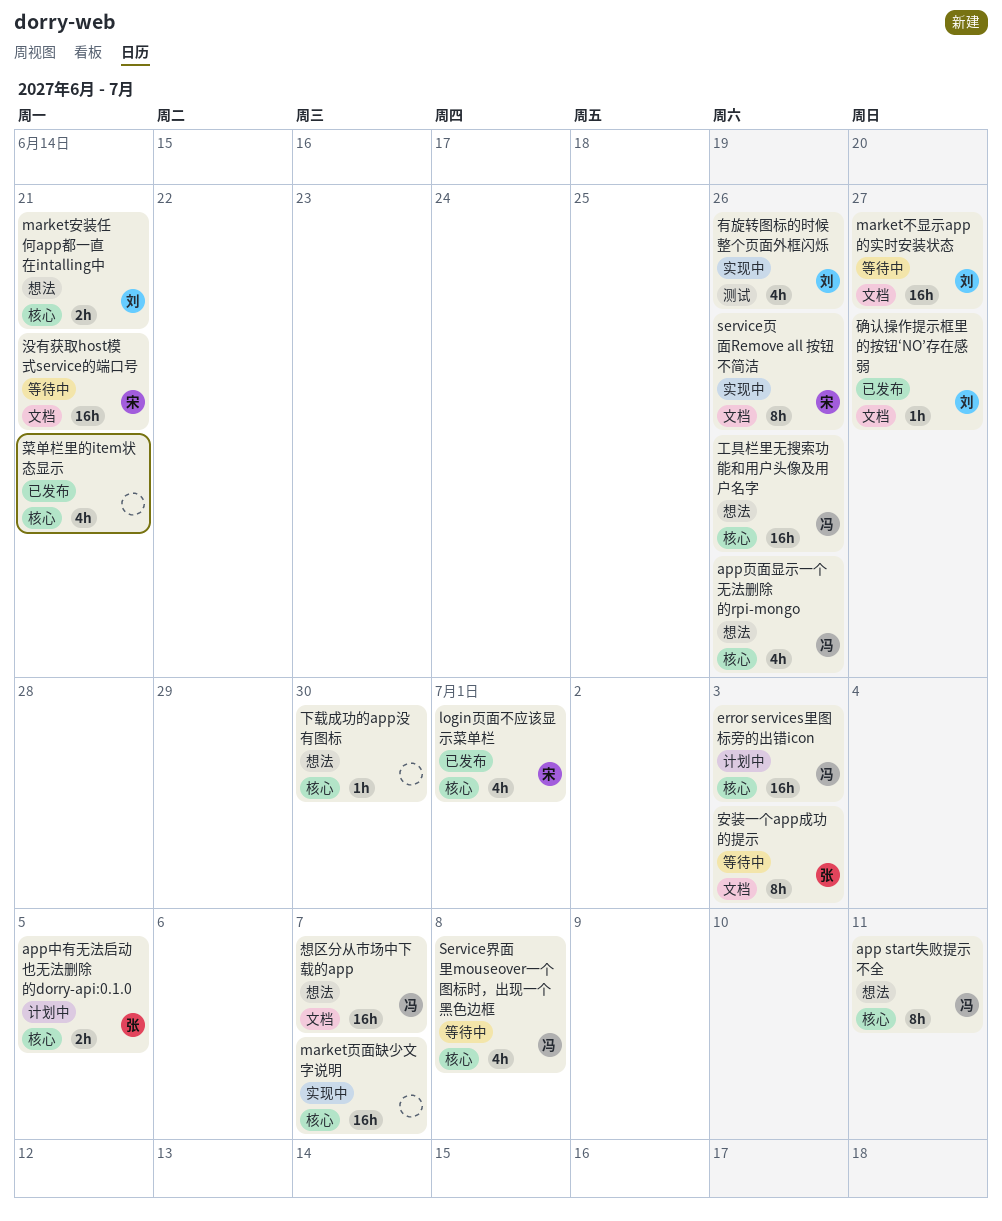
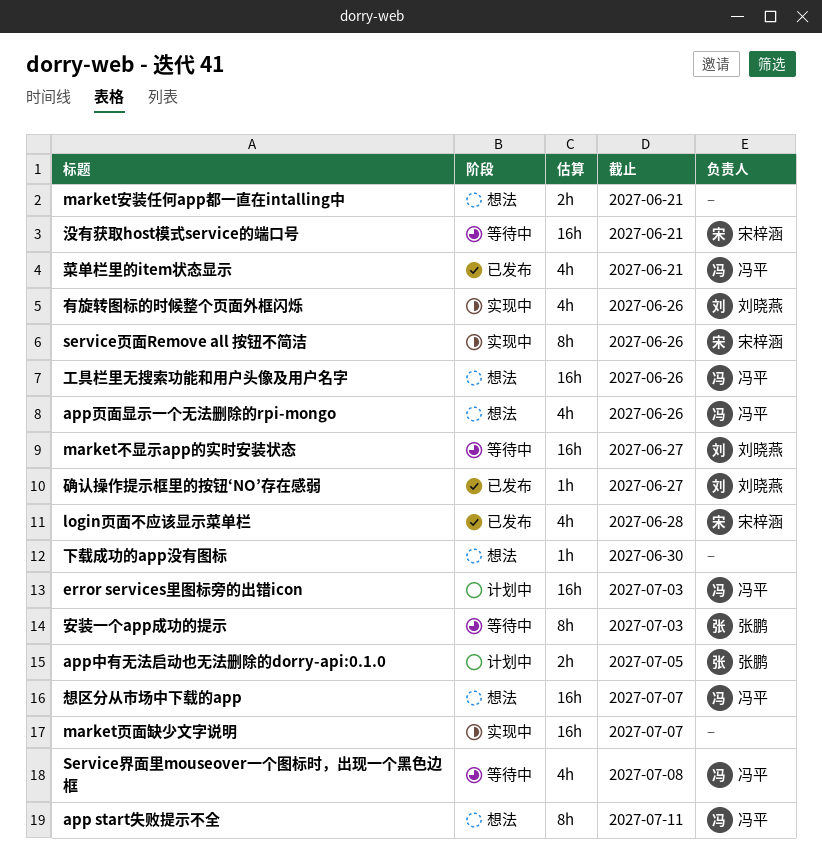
login页面不应该显示菜单栏, due: Jul 1 -> Jun 28
market安装任何app都一直在intalling中, owner: 刘晓燕 -> none
菜单栏里的item状态显示, owner: none -> 冯平

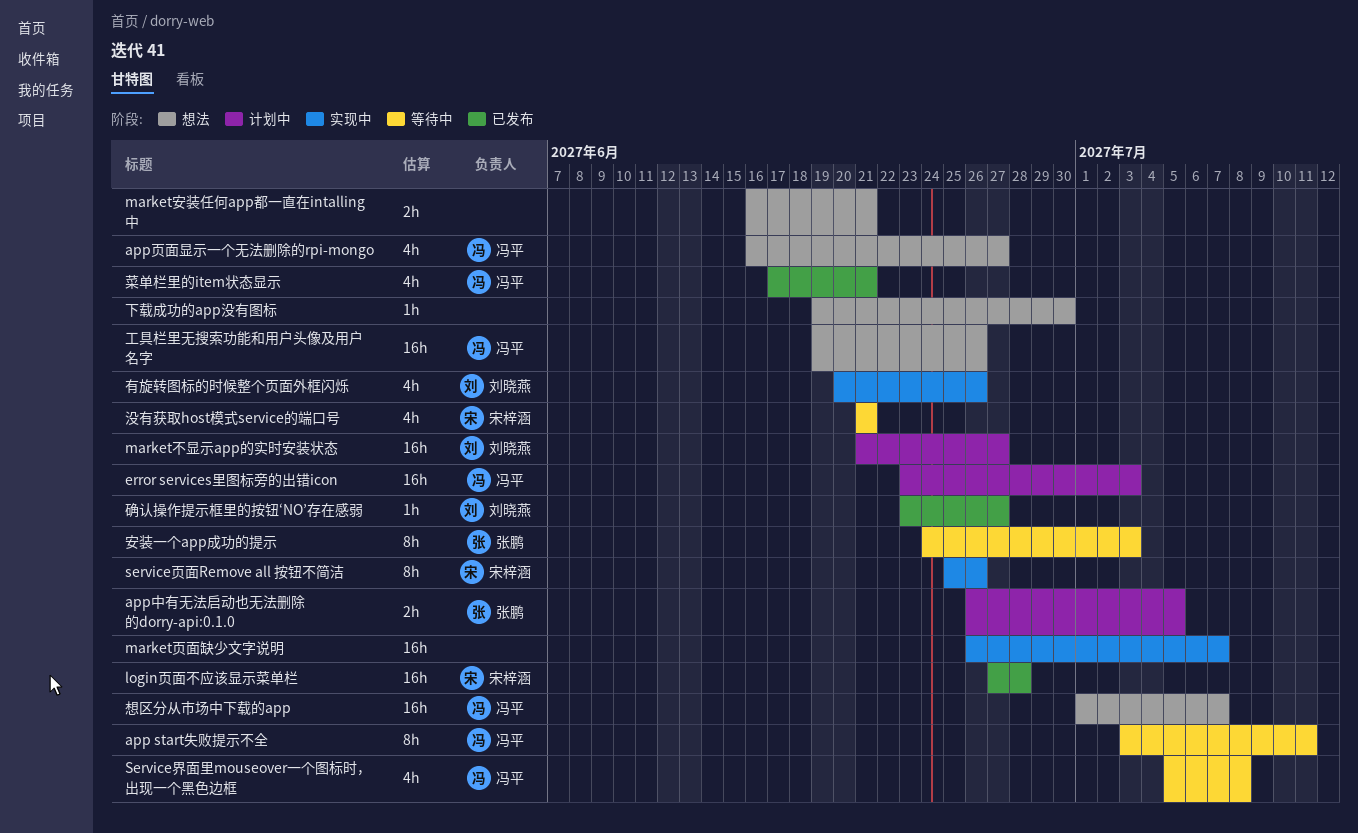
app start失败提示不全, status: 想法 -> 等待中
app页面显示一个无法删除的rpi-mongo, due: Jun 26 -> Jun 27
login页面不应该显示菜单栏, estimate: 4h -> 16h
market不显示app的实时安装状态, status: 等待中 -> 计划中
没有获取host模式service的端口号, estimate: 16h -> 4h

